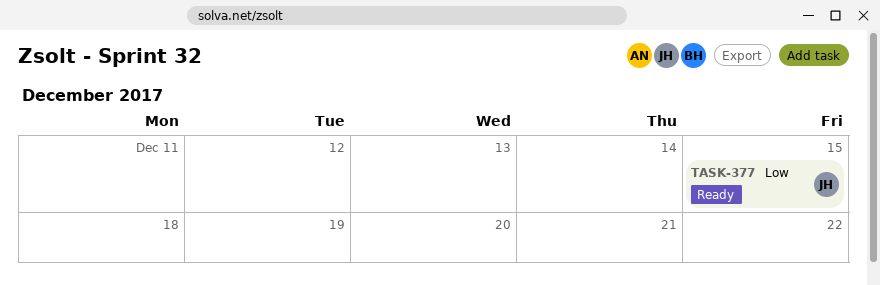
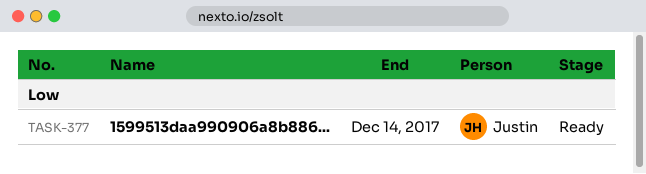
TASK-377, due: Dec 15 -> Dec 14

